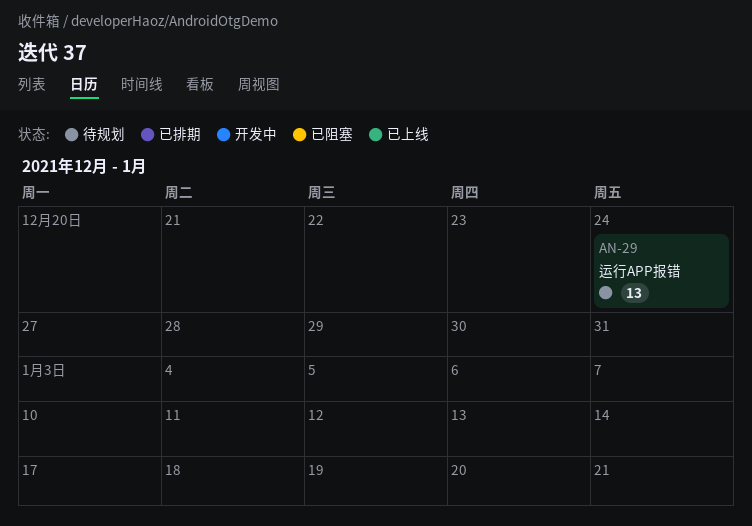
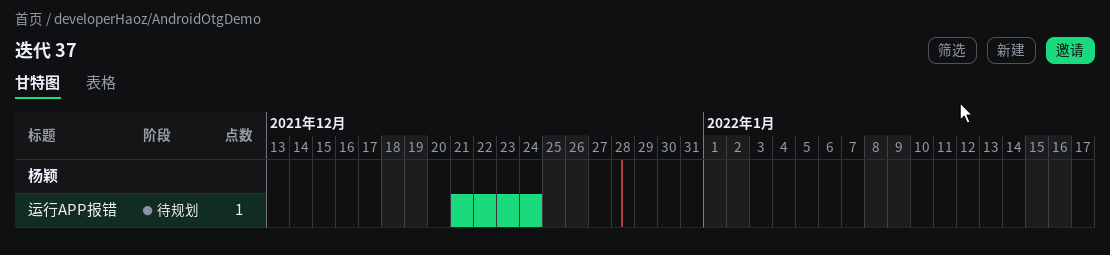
运行APP报错, estimate: 13 -> 1

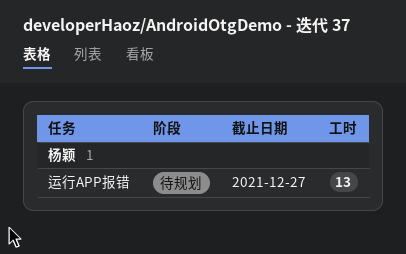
运行APP报错, estimate: 1 -> 13
运行APP报错, due: Dec 24 -> Dec 27

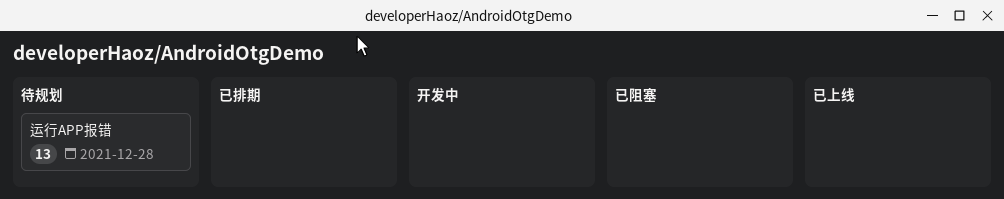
运行APP报错, due: Dec 27 -> Dec 28

